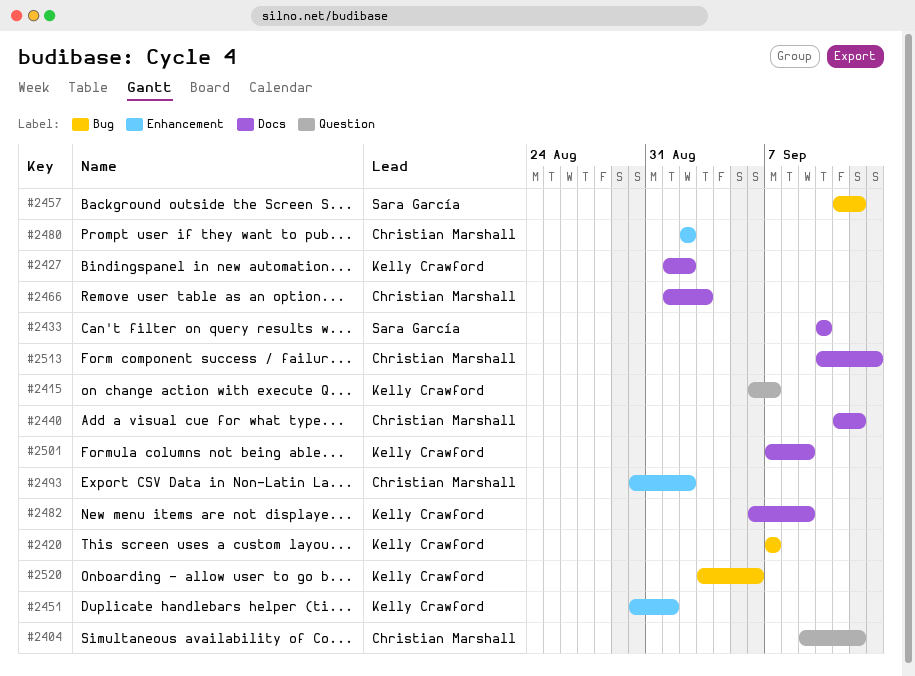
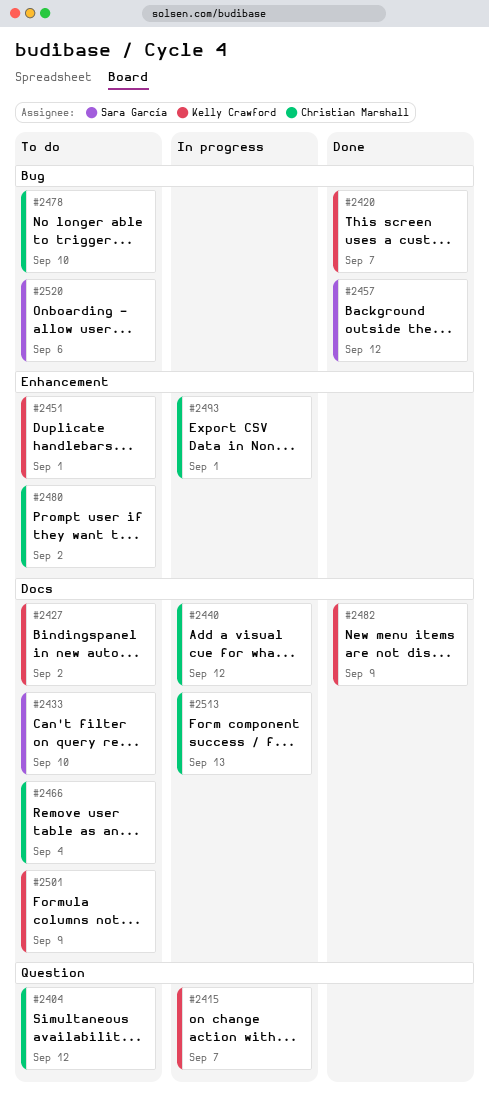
#2466, due: Sep 3 -> Sep 4
#2478: none -> present
#2493, due: Sep 2 -> Sep 1
#2520, owner: Kelly Crawford -> Sara García

